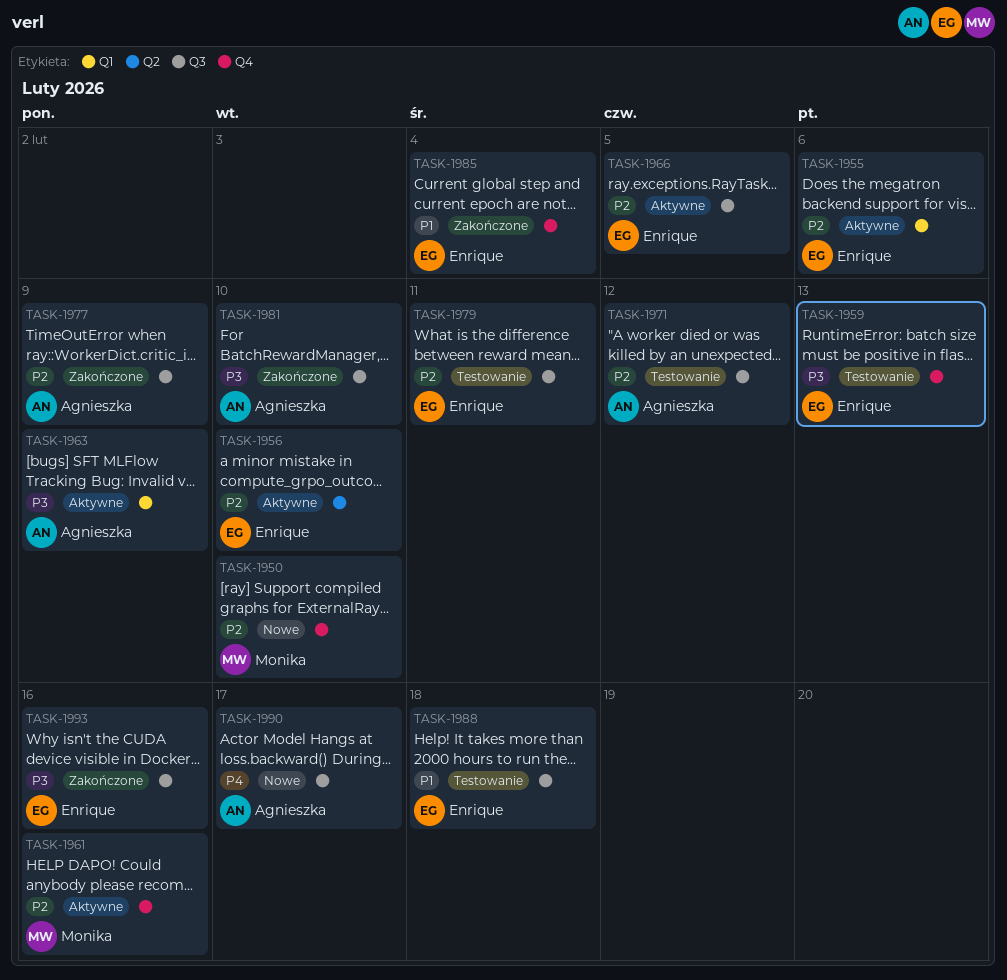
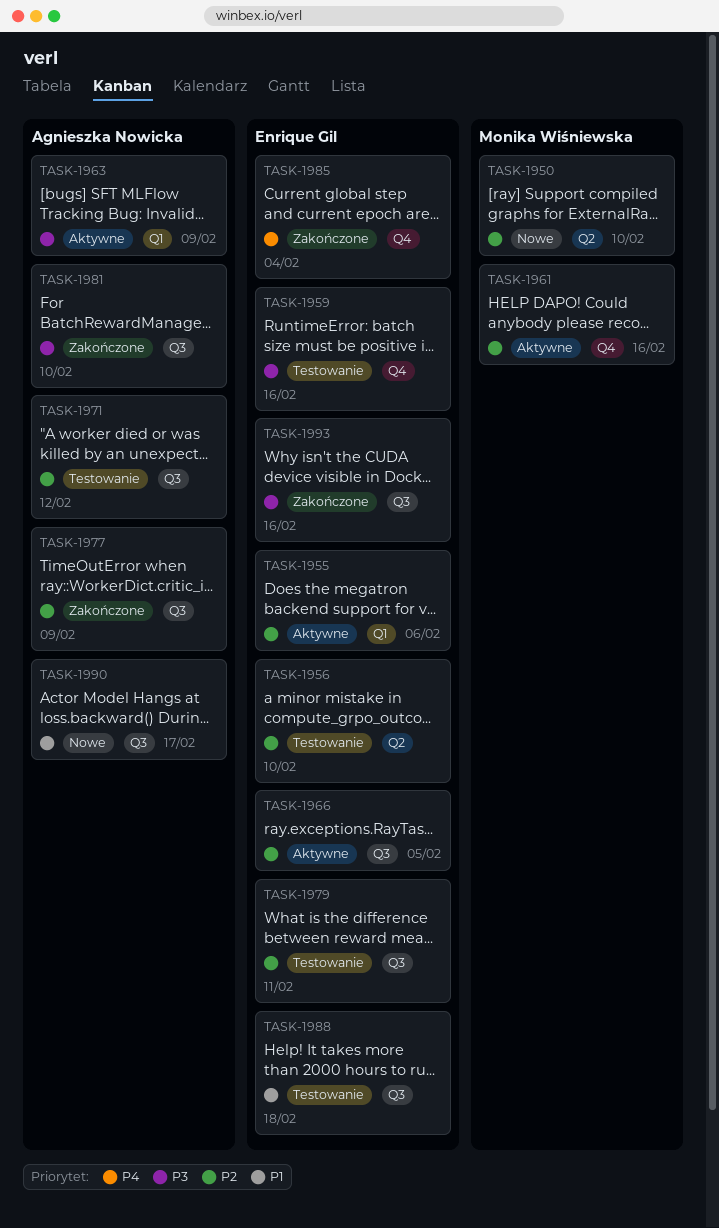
TASK-1950, label: Q4 -> Q2
TASK-1956, status: Aktywne -> Testowanie
TASK-1959, due: Feb 13 -> Feb 16
TASK-1985, priority: P1 -> P4
TASK-1990, priority: P4 -> P1

